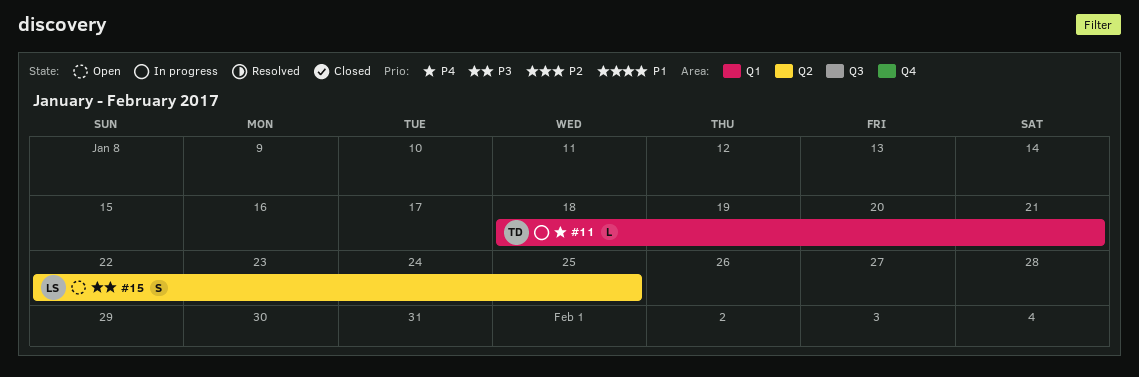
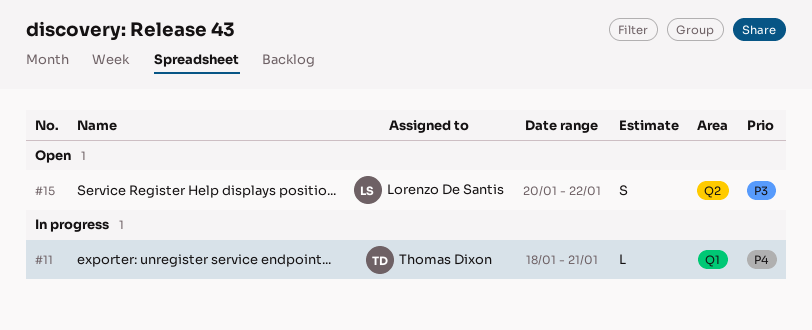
#15, start: Jan 22 -> Jan 20
#15, due: Jan 25 -> Jan 22

